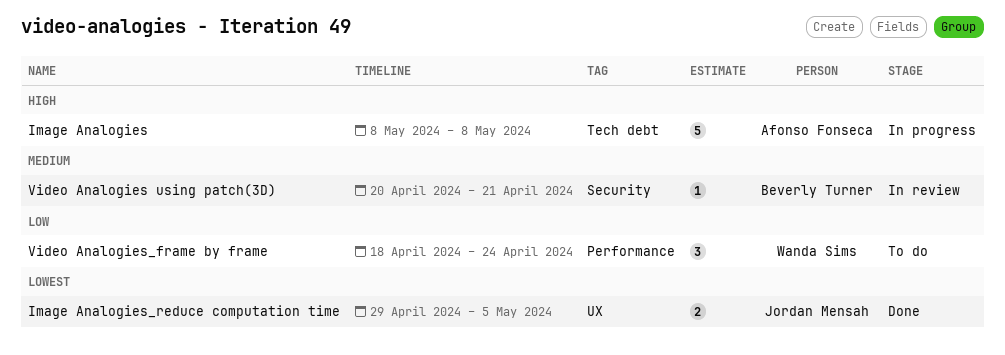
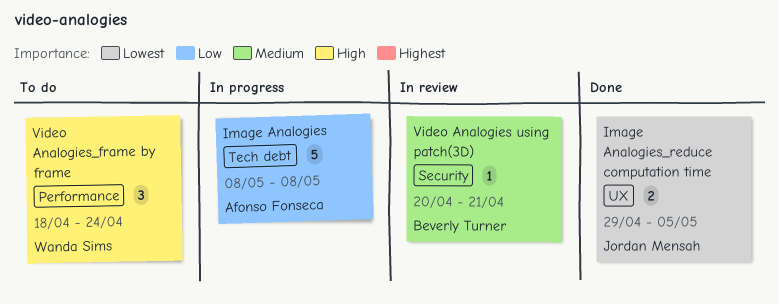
Image Analogies, priority: High -> Low
Video Analogies_frame by frame, priority: Low -> High

